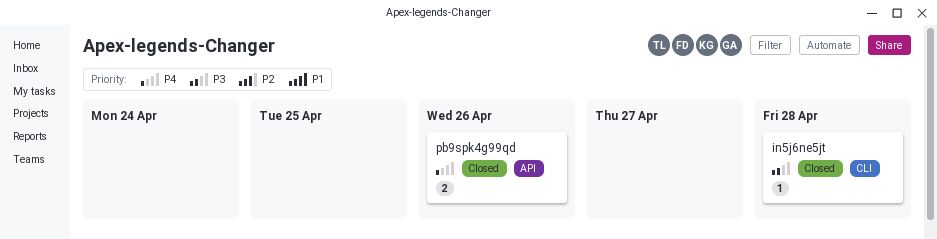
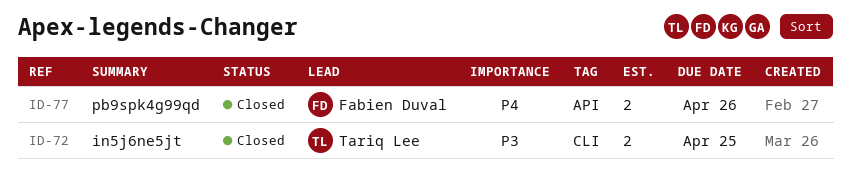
in5j6ne5jt, estimate: 1 -> 2
in5j6ne5jt, due: Apr 28 -> Apr 25

